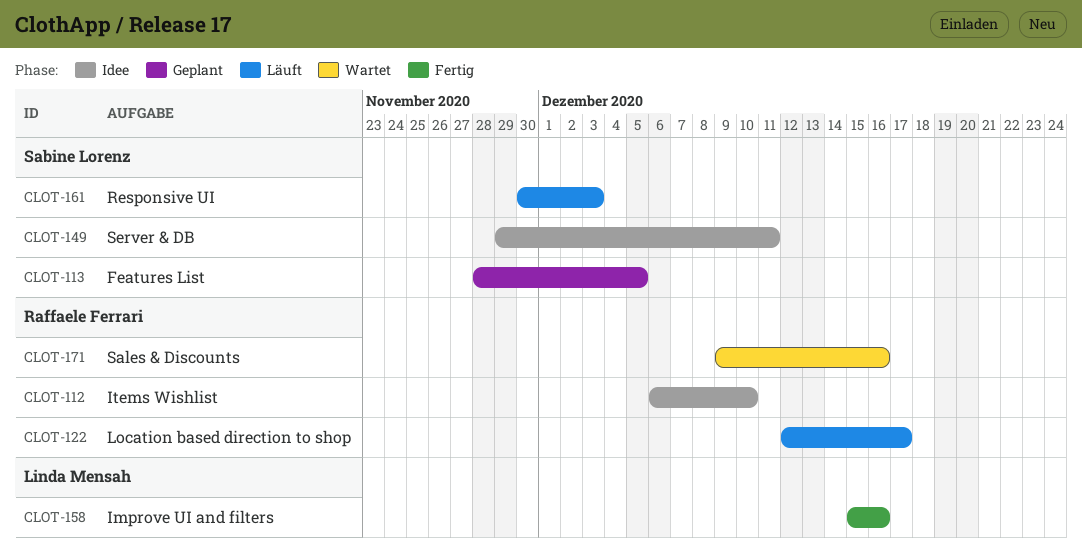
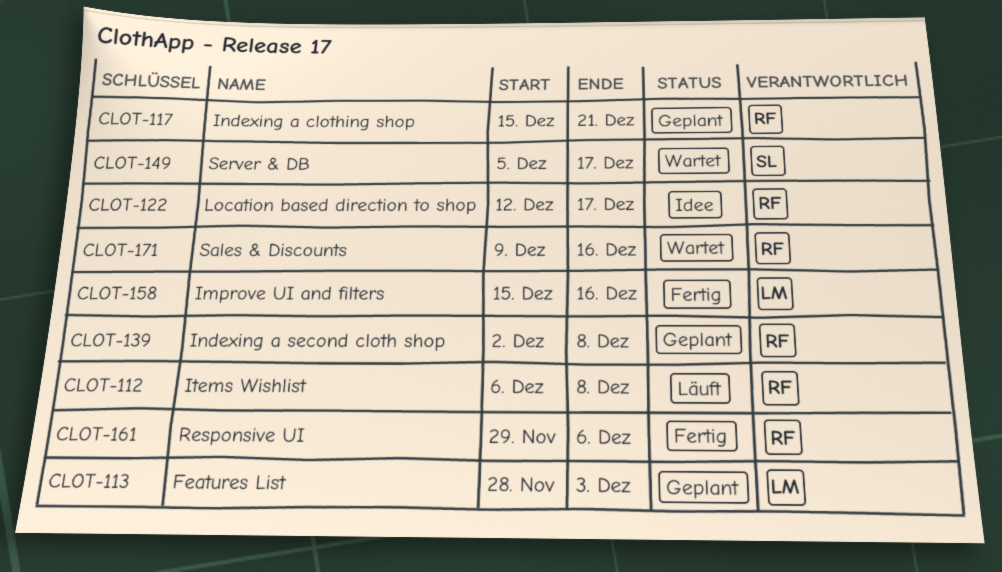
CLOT-112, status: Idee -> Läuft
CLOT-112, due: Dec 10 -> Dec 8
CLOT-113, owner: Sabine Lorenz -> Linda Mensah
CLOT-113, due: Dec 5 -> Dec 3
CLOT-117: none -> present
CLOT-122, status: Läuft -> Idee
CLOT-139: none -> present
CLOT-149, status: Idee -> Wartet
CLOT-149, start: Nov 29 -> Dec 5
CLOT-149, due: Dec 11 -> Dec 17
CLOT-161, status: Läuft -> Fertig
CLOT-161, owner: Sabine Lorenz -> Raffaele Ferrari
CLOT-161, start: Nov 30 -> Nov 29
CLOT-161, due: Dec 3 -> Dec 6

